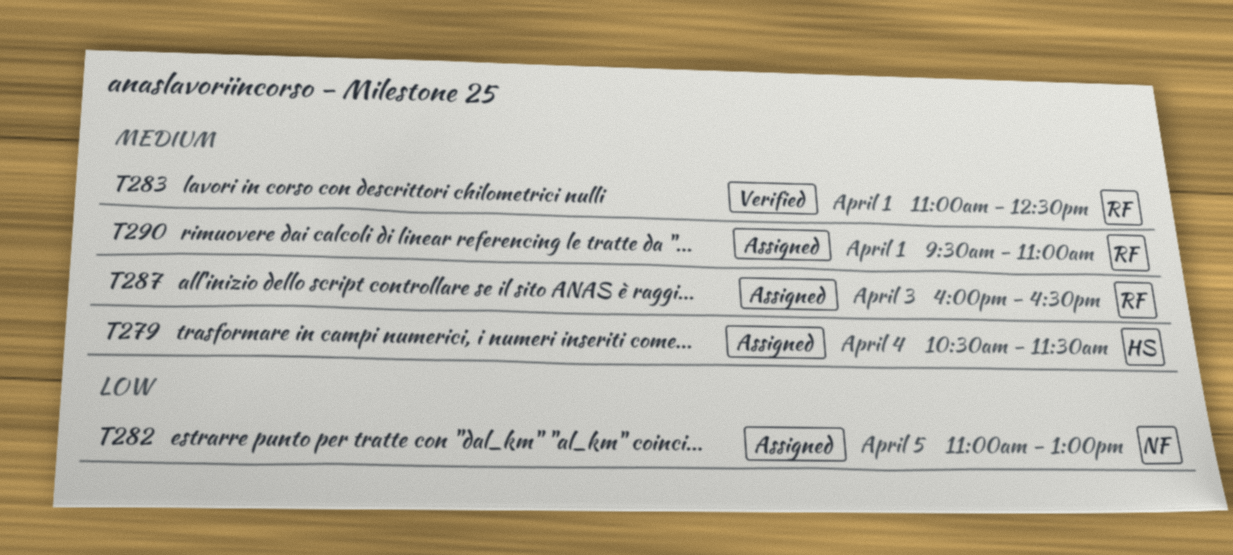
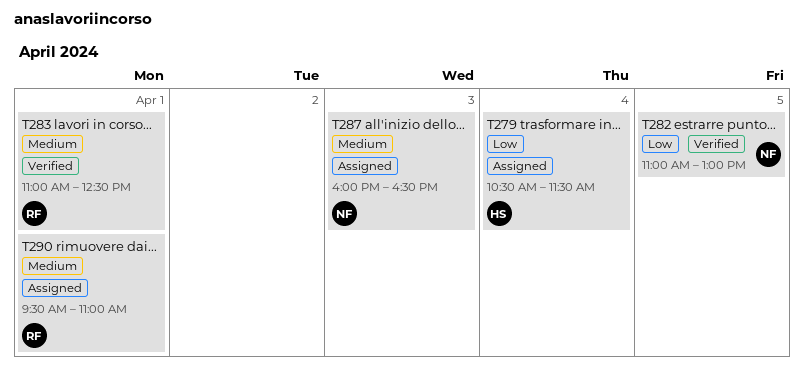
T279, priority: Medium -> Low
T282, status: Assigned -> Verified
T287, owner: RF -> NF

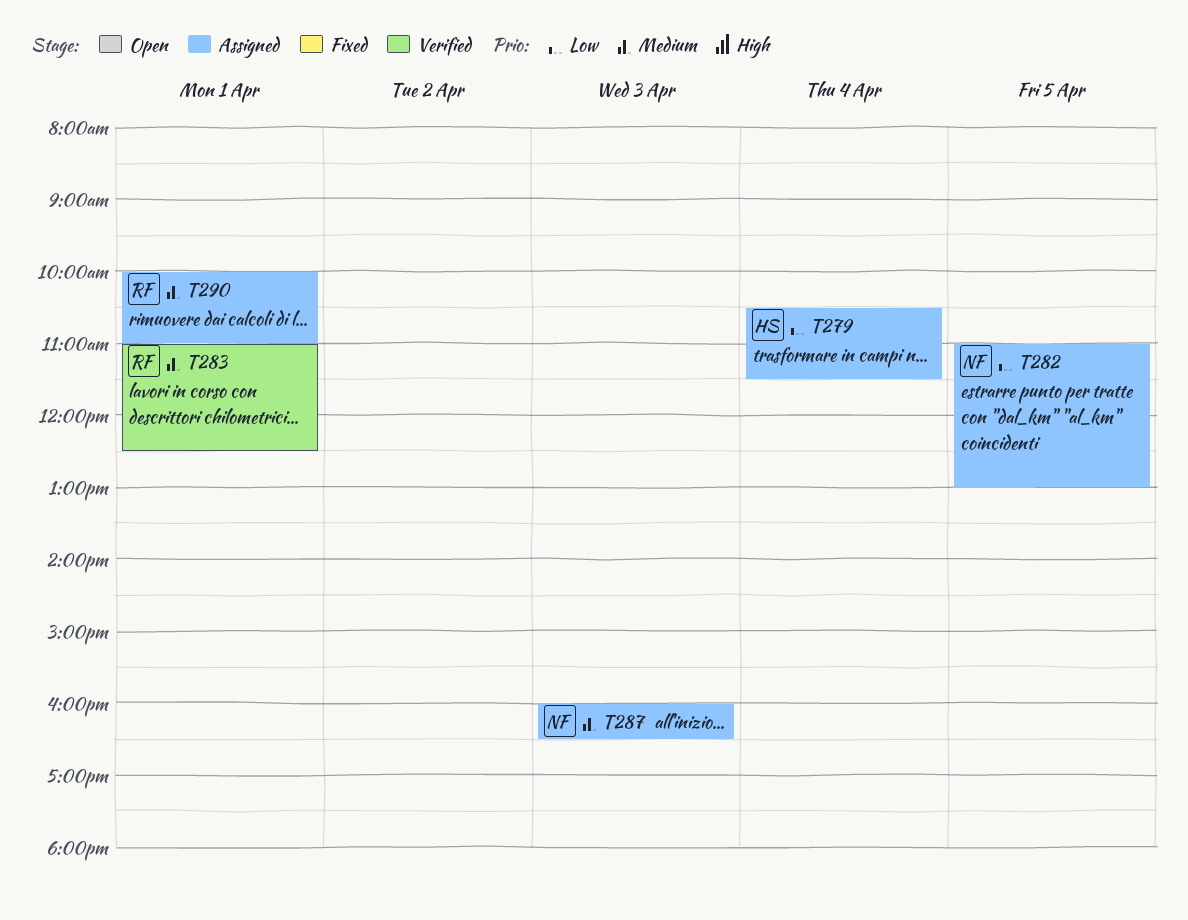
T282, status: Verified -> Assigned
T290, begins: 09:30 -> 10:00

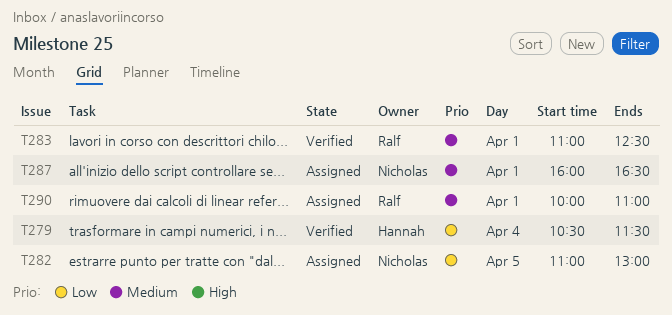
T279, status: Assigned -> Verified
T287, day: Apr 3 -> Apr 1

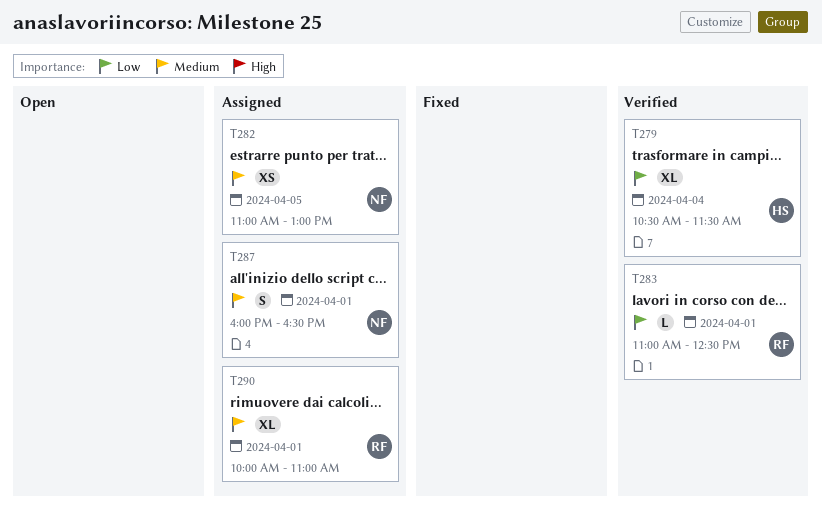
T282, priority: Low -> Medium
T283, priority: Medium -> Low

